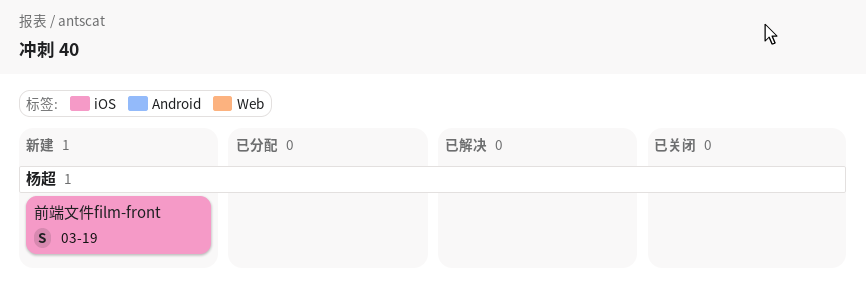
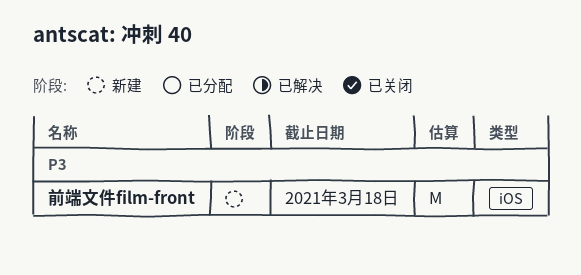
前端文件film-front, estimate: S -> M
前端文件film-front, due: Mar 19 -> Mar 18

